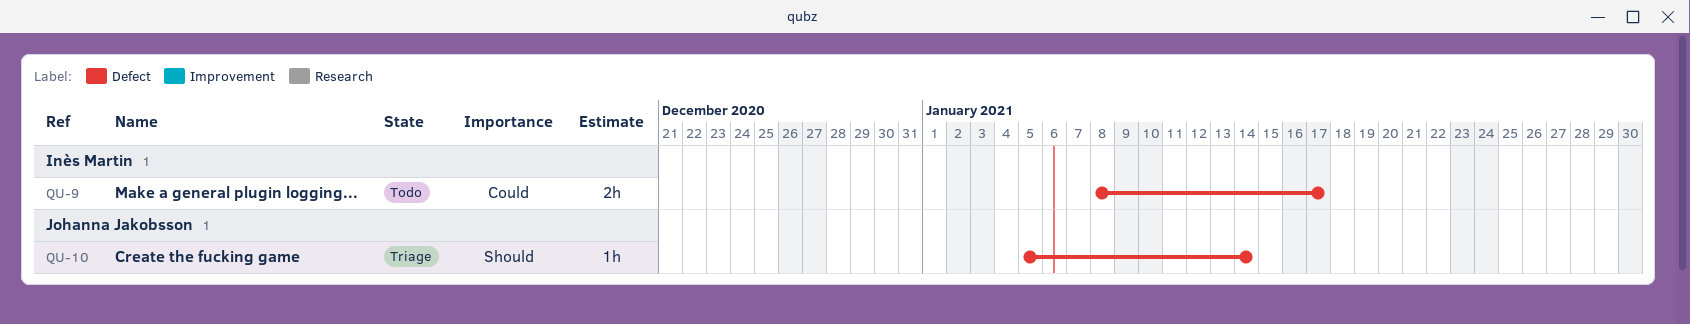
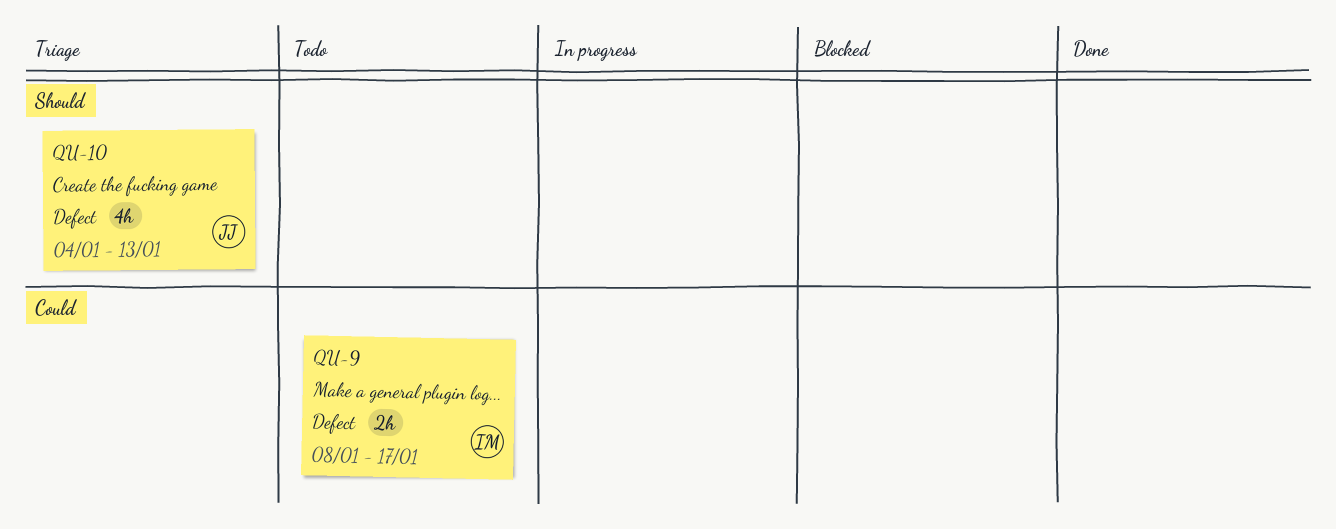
QU-10, estimate: 1h -> 4h
QU-10, start: Jan 5 -> Jan 4
QU-10, due: Jan 14 -> Jan 13

